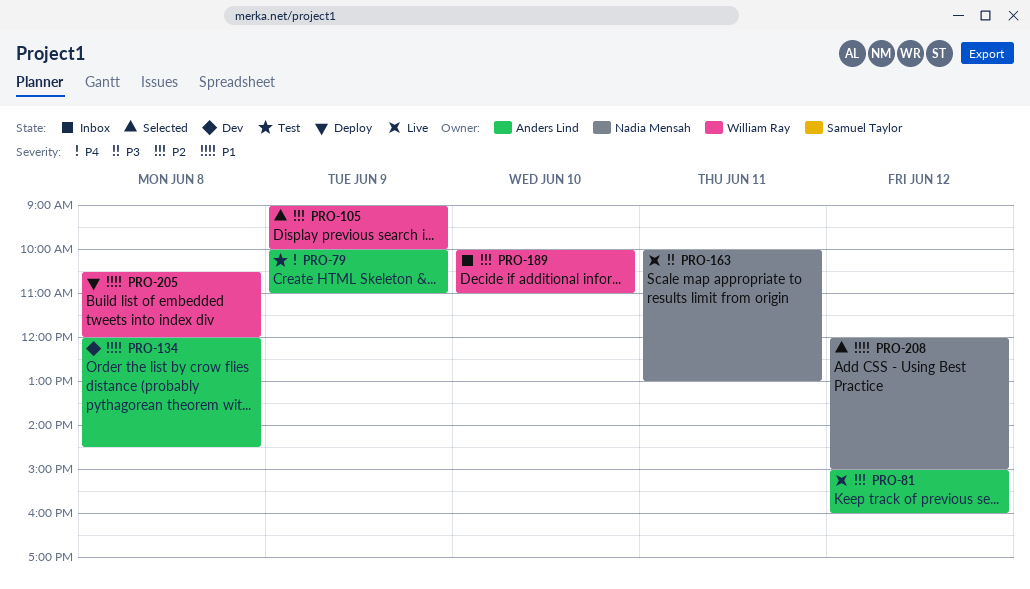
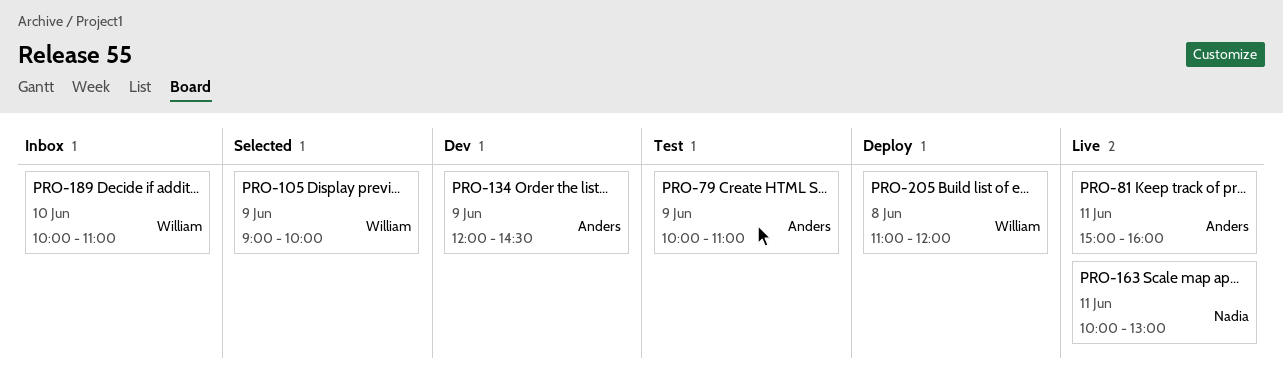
PRO-81, day: Jun 12 -> Jun 11
PRO-134, day: Jun 8 -> Jun 9
PRO-205, begins: 10:30 -> 11:00
PRO-208: present -> none

